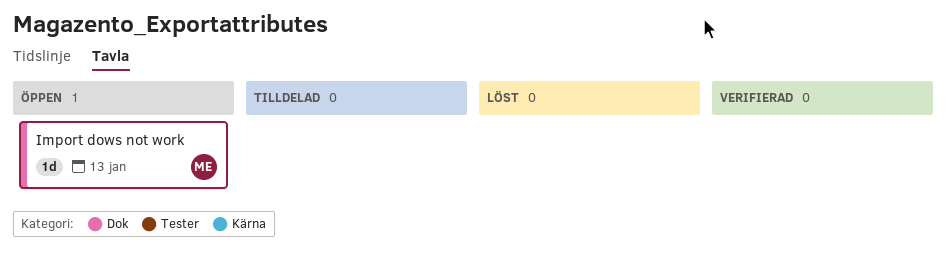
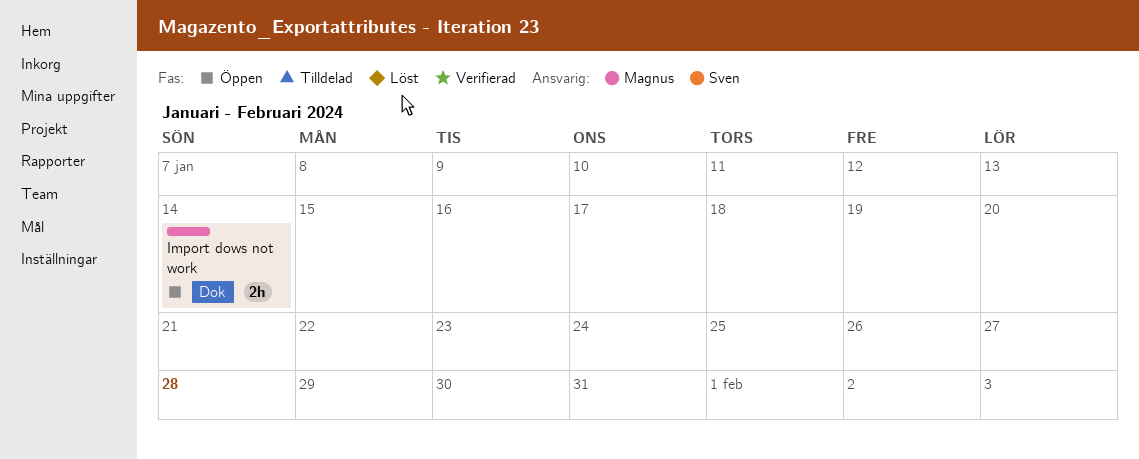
Import dows not work, estimate: 1d -> 2h
Import dows not work, due: Jan 13 -> Jan 14

